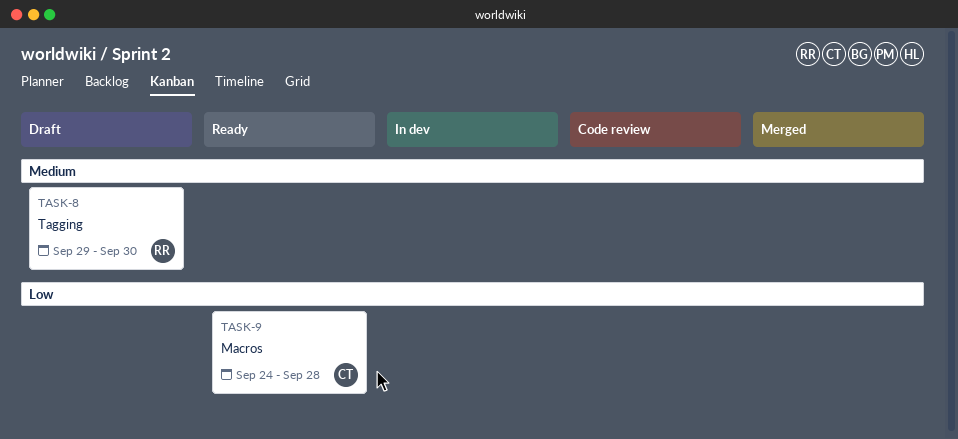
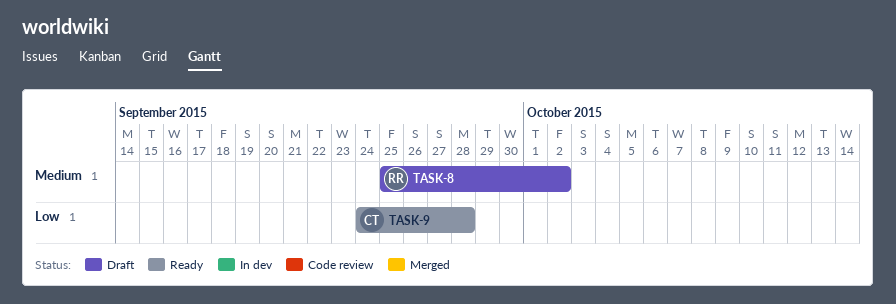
TASK-8, start: Sep 29 -> Sep 25
TASK-8, due: Sep 30 -> Oct 2

